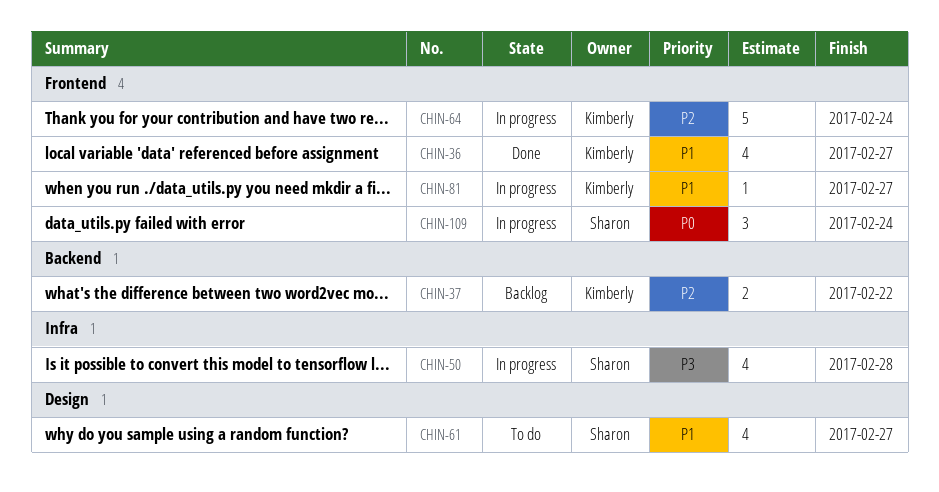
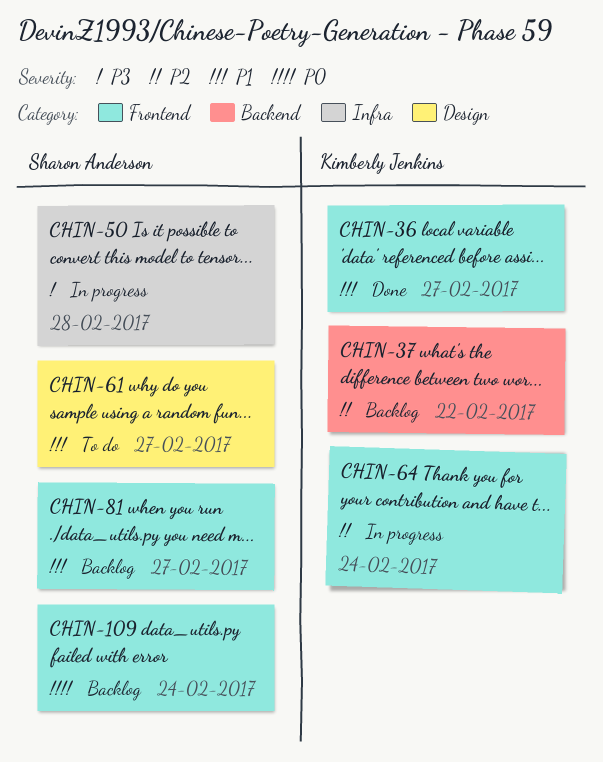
CHIN-81, status: In progress -> Backlog
CHIN-81, owner: Kimberly Jenkins -> Sharon Anderson
CHIN-109, status: In progress -> Backlog

